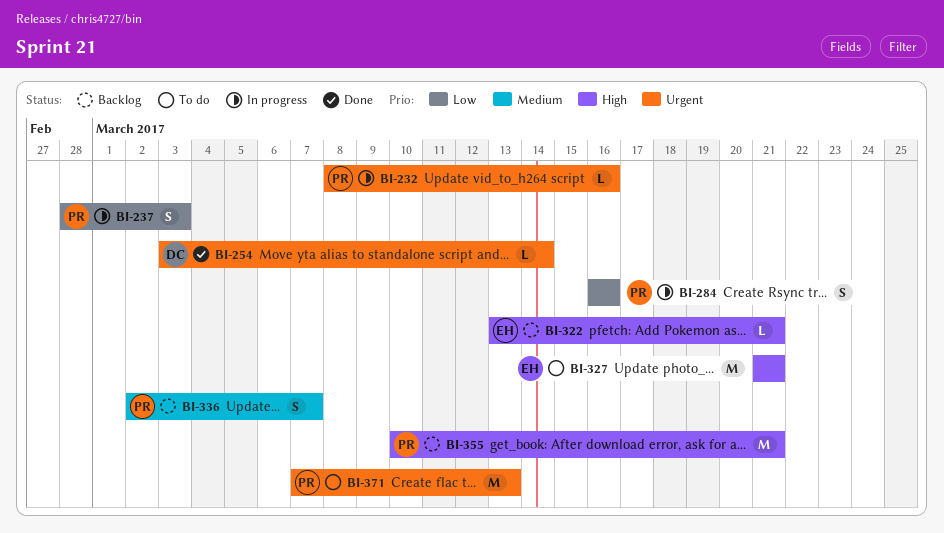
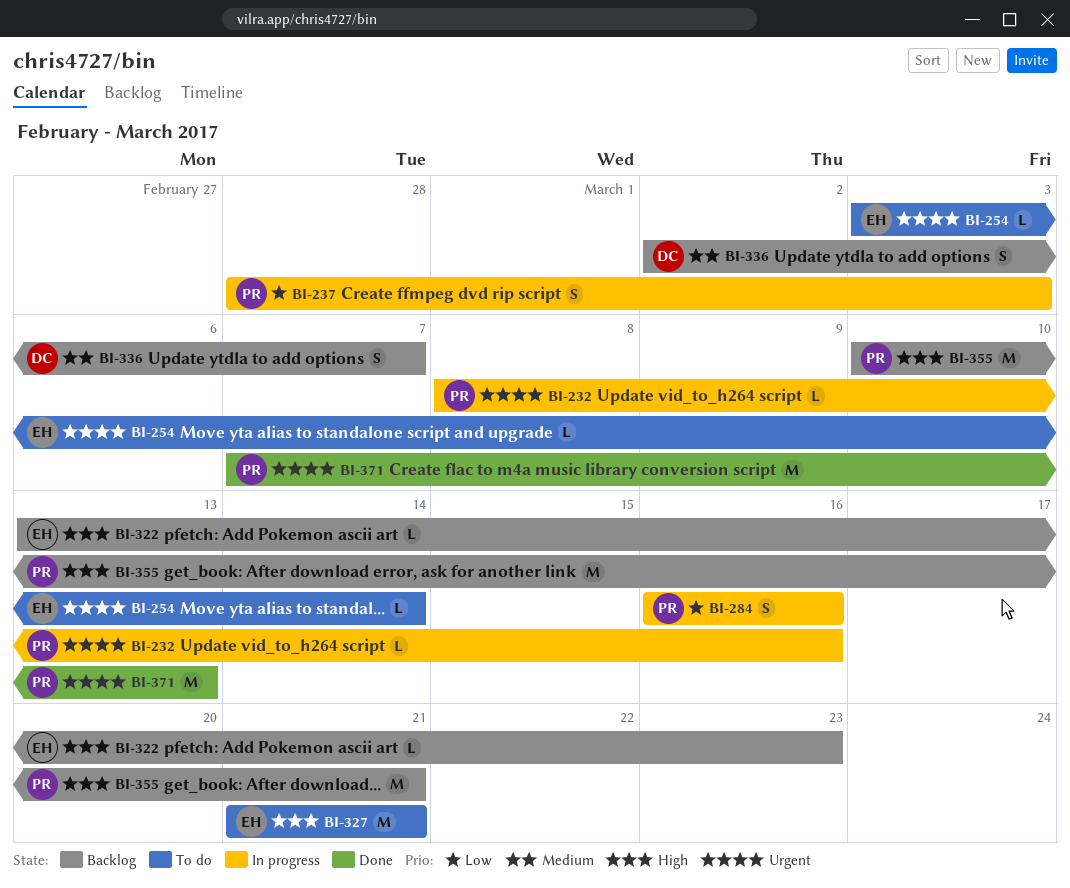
BI-254, status: Done -> To do
BI-254, owner: DC -> EH
BI-322, due: Mar 21 -> Mar 23
BI-336, owner: PR -> DC
BI-371, status: To do -> Done

